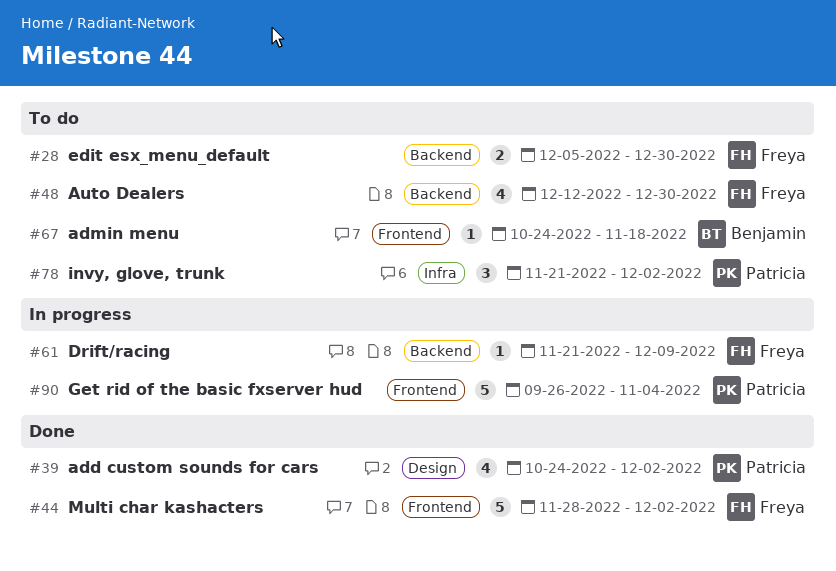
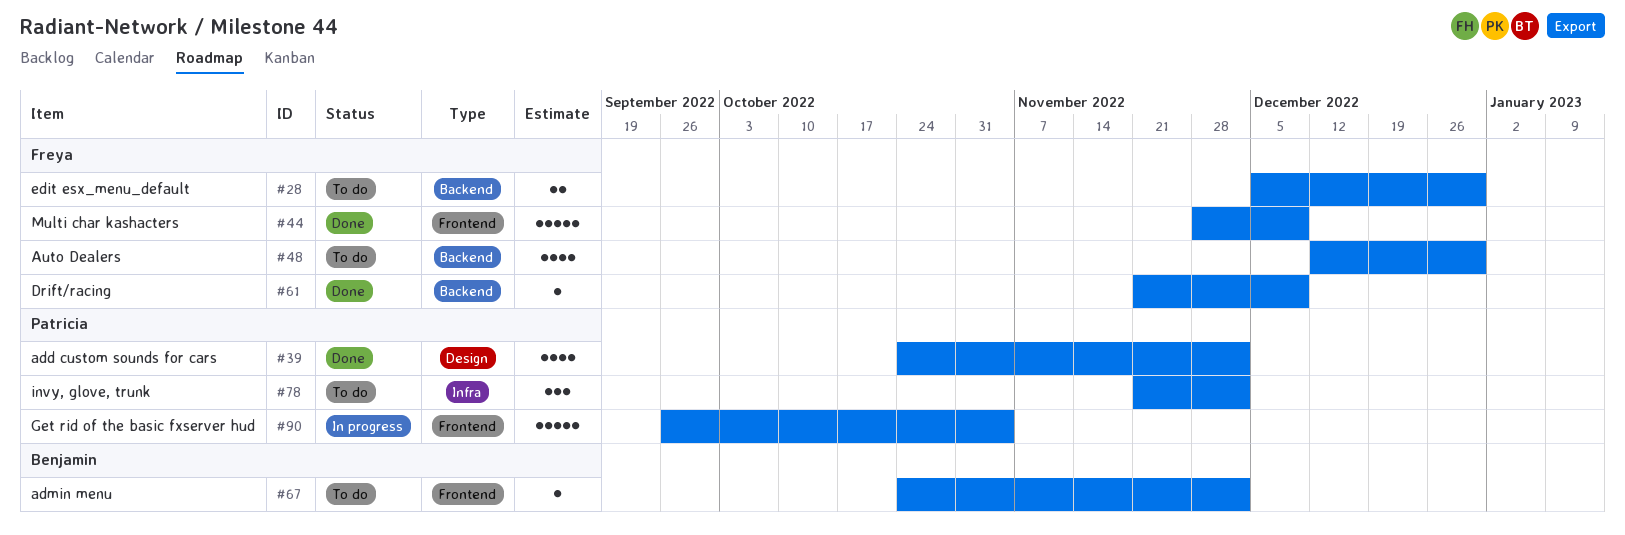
#44, due: Dec 2 -> Dec 9
#61, status: In progress -> Done
#67, due: Nov 18 -> Dec 2

